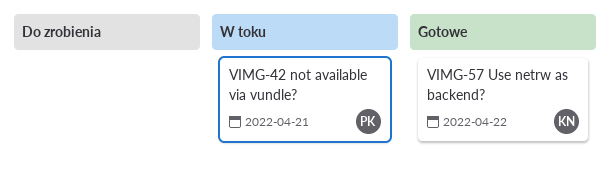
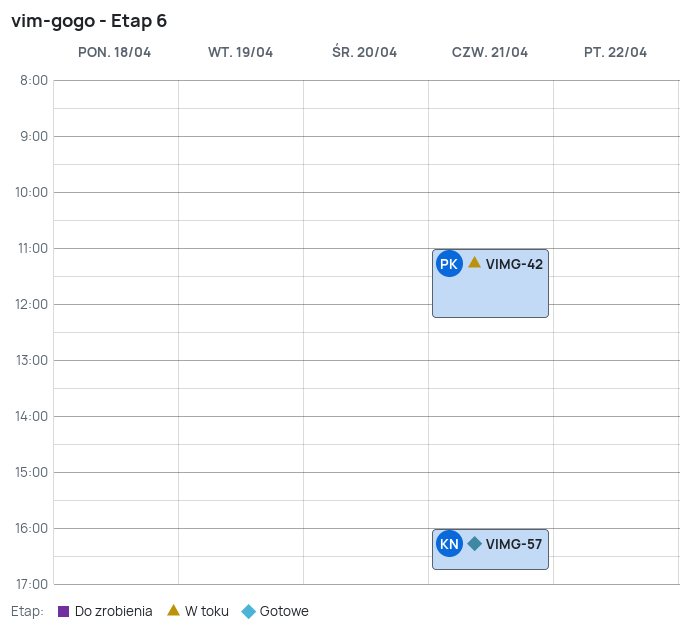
VIMG-57, day: Apr 22 -> Apr 21

